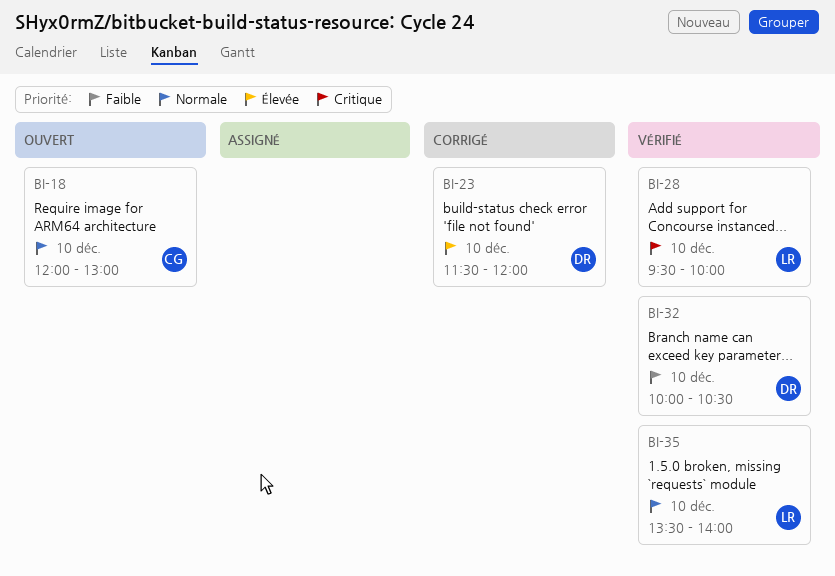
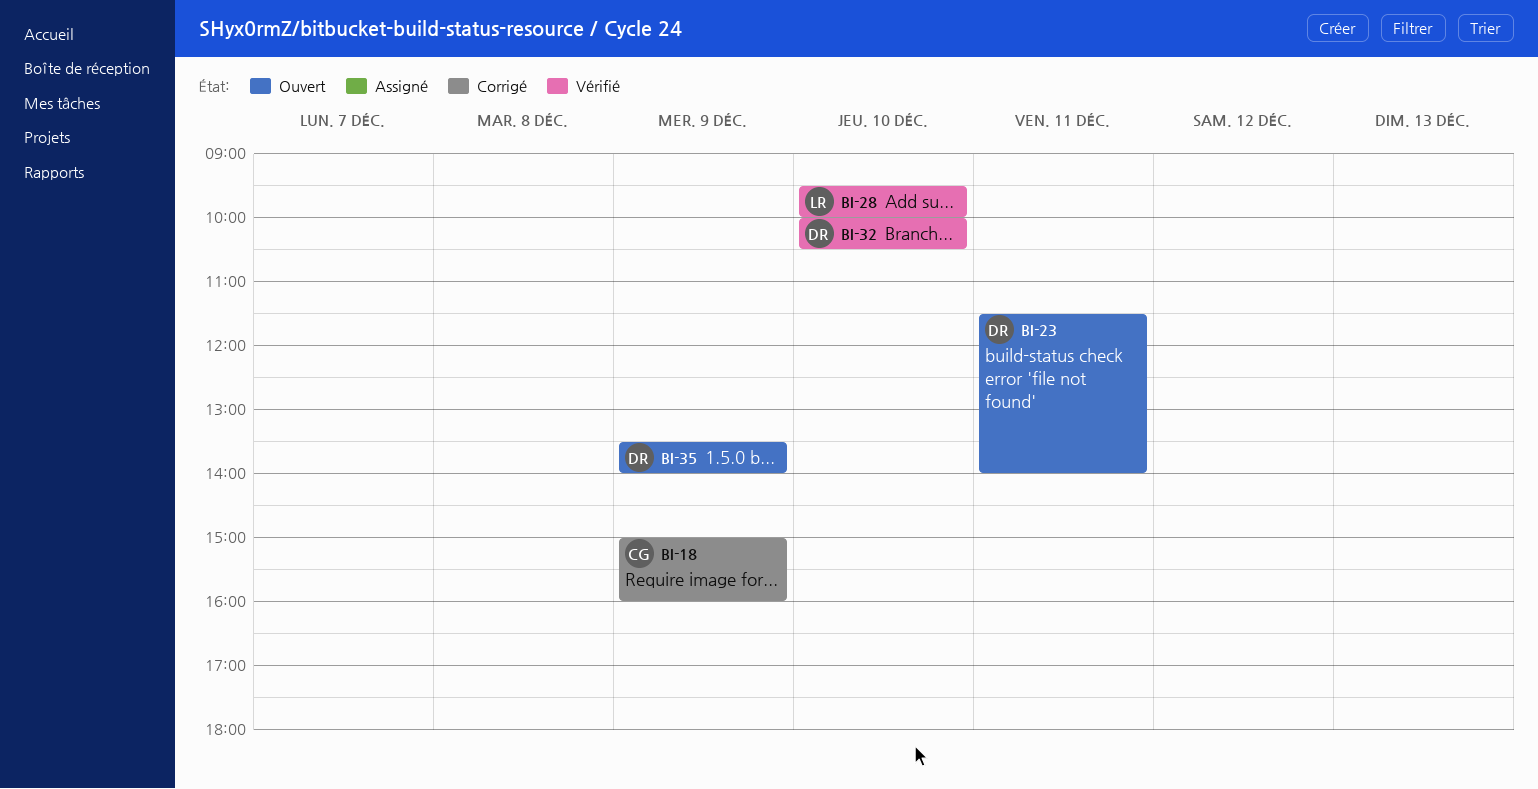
BI-18, status: Ouvert -> Corrigé
BI-18, day: Dec 10 -> Dec 9
BI-18, begins: 12:00 -> 15:00
BI-18, ends: 13:00 -> 16:00
BI-23, status: Corrigé -> Ouvert
BI-23, day: Dec 10 -> Dec 11
BI-23, ends: 12:00 -> 14:00
BI-35, status: Vérifié -> Ouvert
BI-35, owner: LR -> DR
BI-35, day: Dec 10 -> Dec 9

